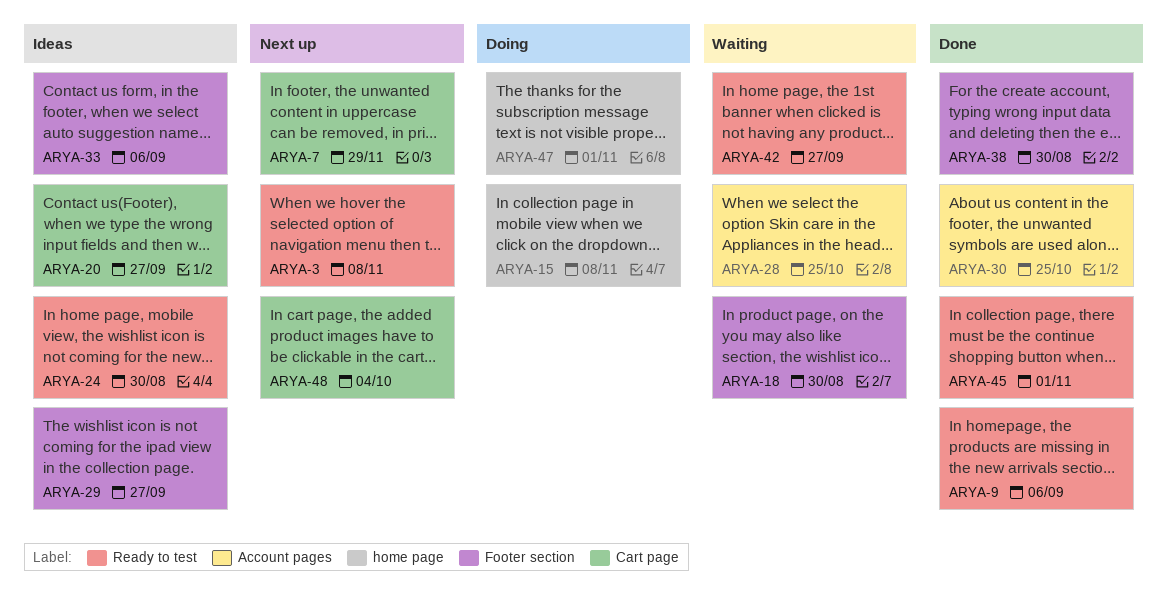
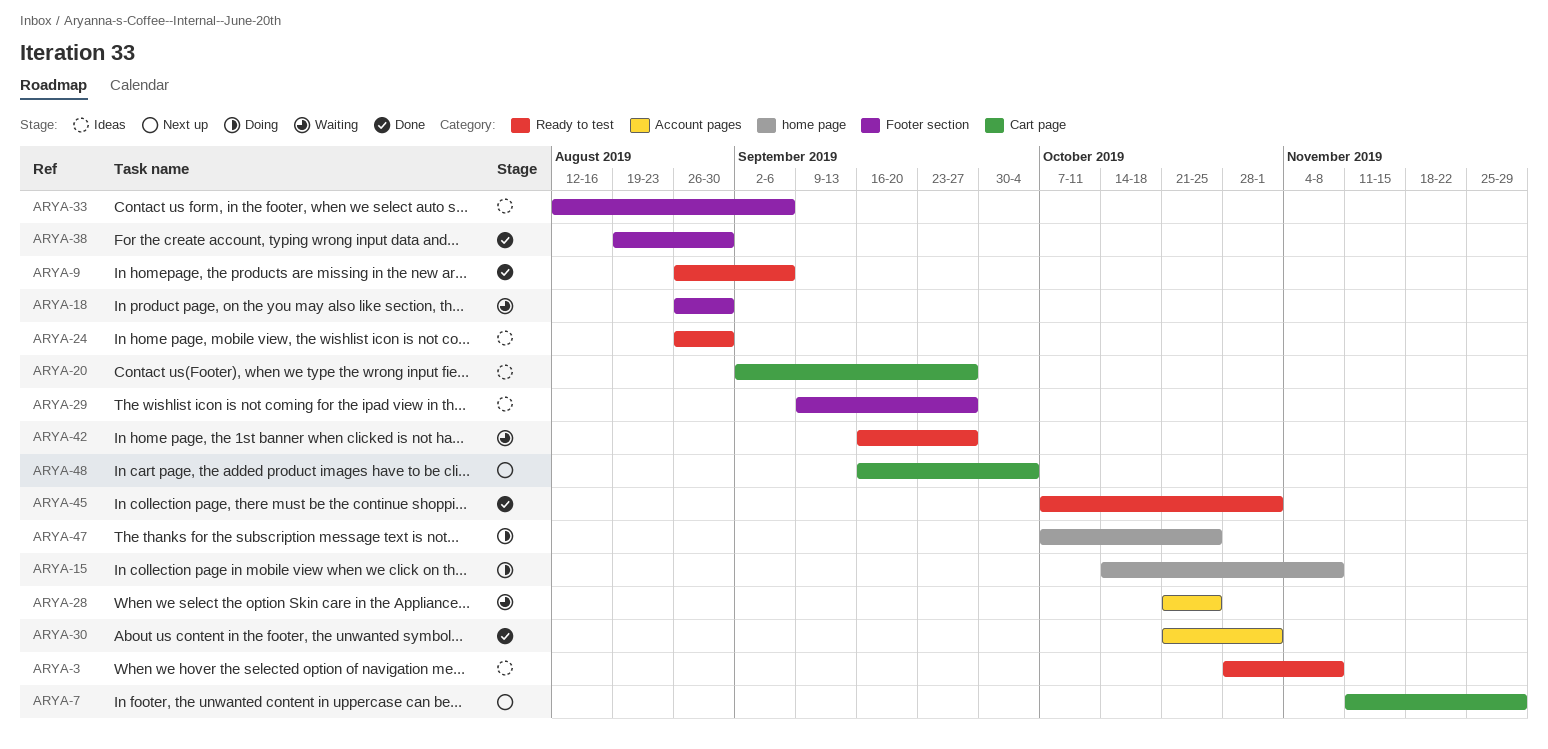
ARYA-3, status: Next up -> Ideas
ARYA-30, due: Oct 25 -> Nov 1
ARYA-47, due: Nov 1 -> Oct 25

